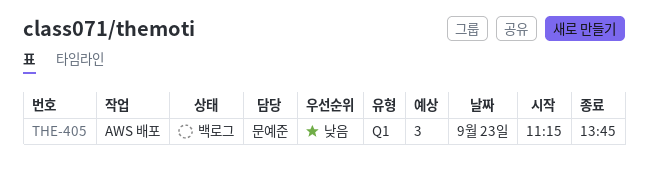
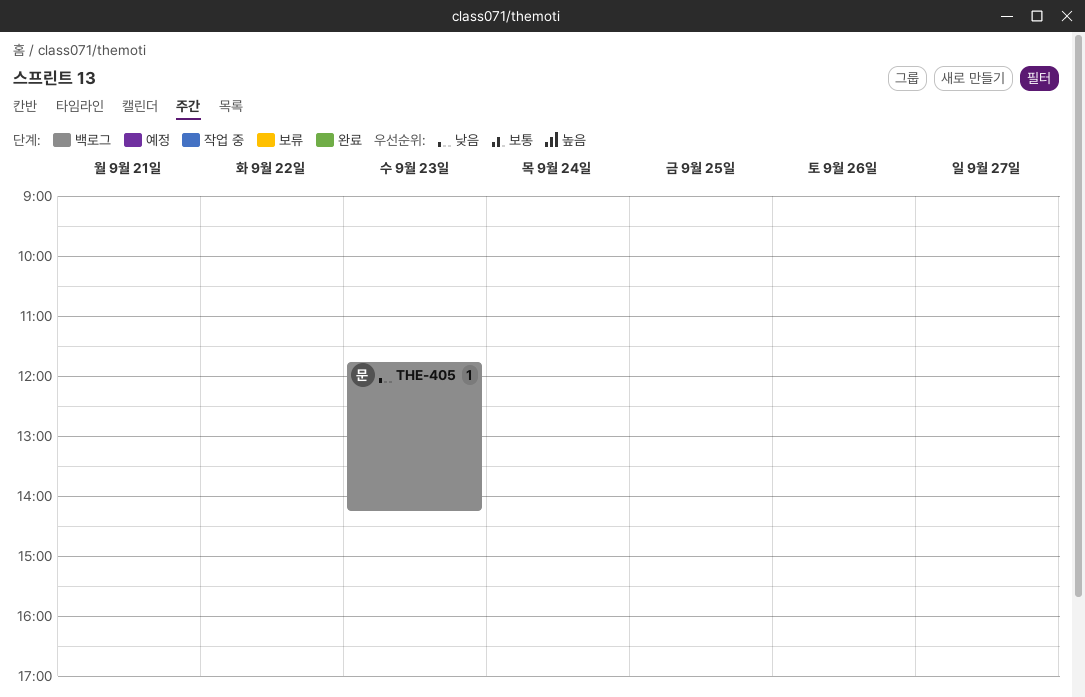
THE-405, estimate: 3 -> 1
THE-405, begins: 11:15 -> 11:45
THE-405, ends: 13:45 -> 14:15

